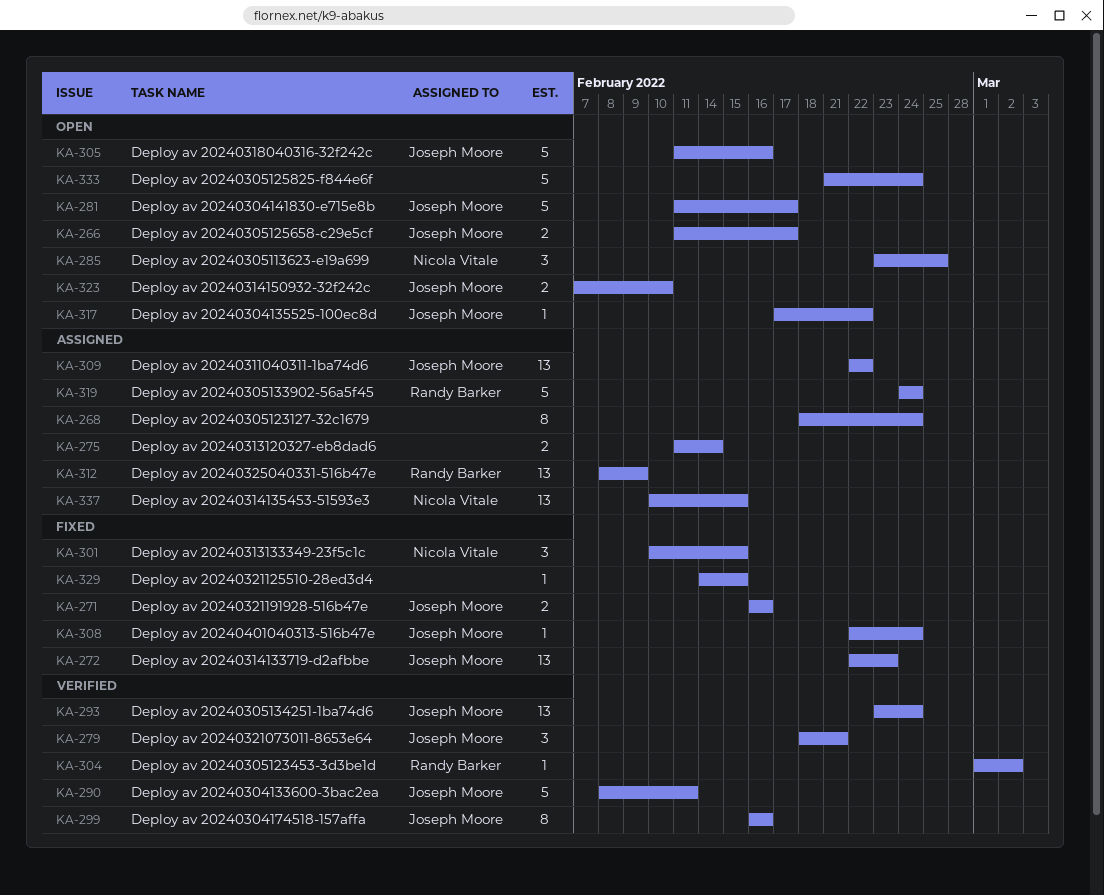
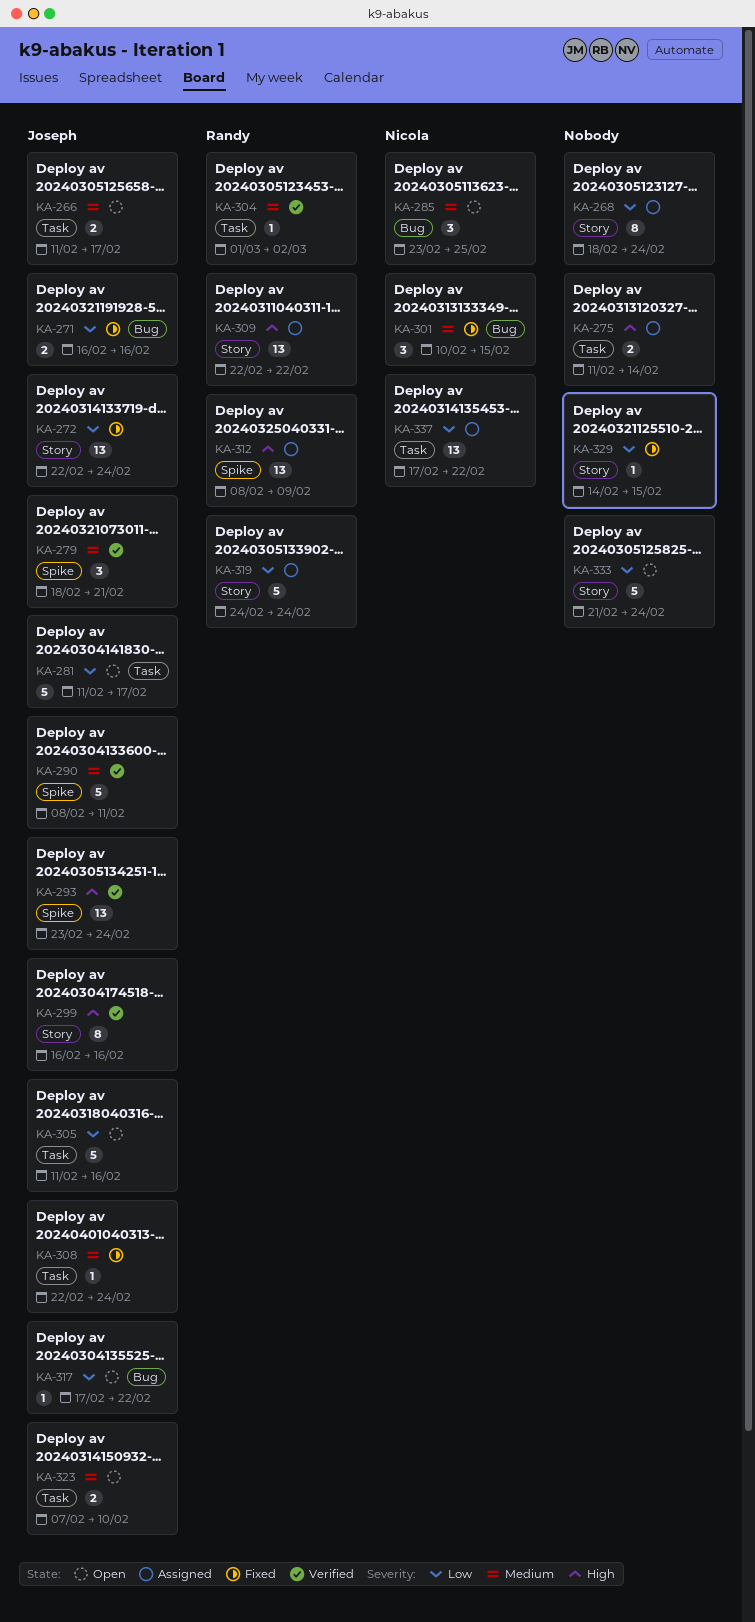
KA-272, due: Feb 23 -> Feb 24
KA-309, owner: Joseph Moore -> Randy Barker
KA-337, start: Feb 10 -> Feb 17
KA-337, due: Feb 15 -> Feb 22

